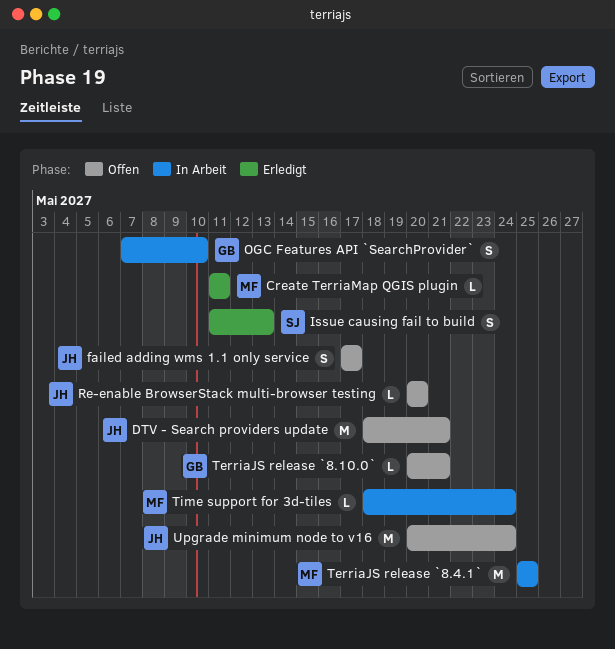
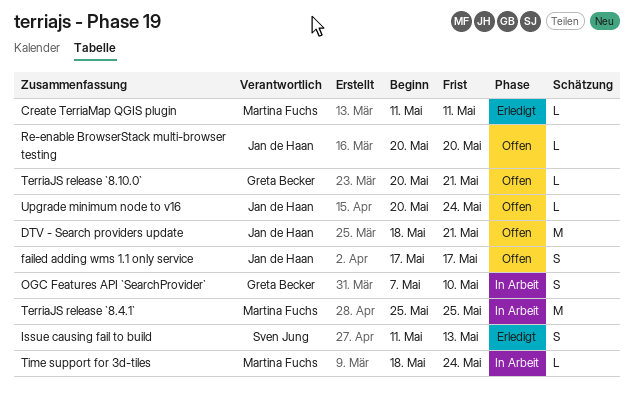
Upgrade minimum node to v16, estimate: M -> L

